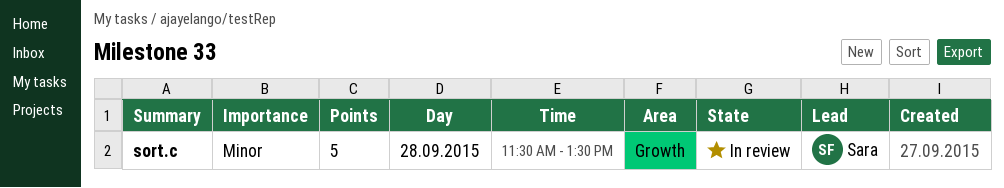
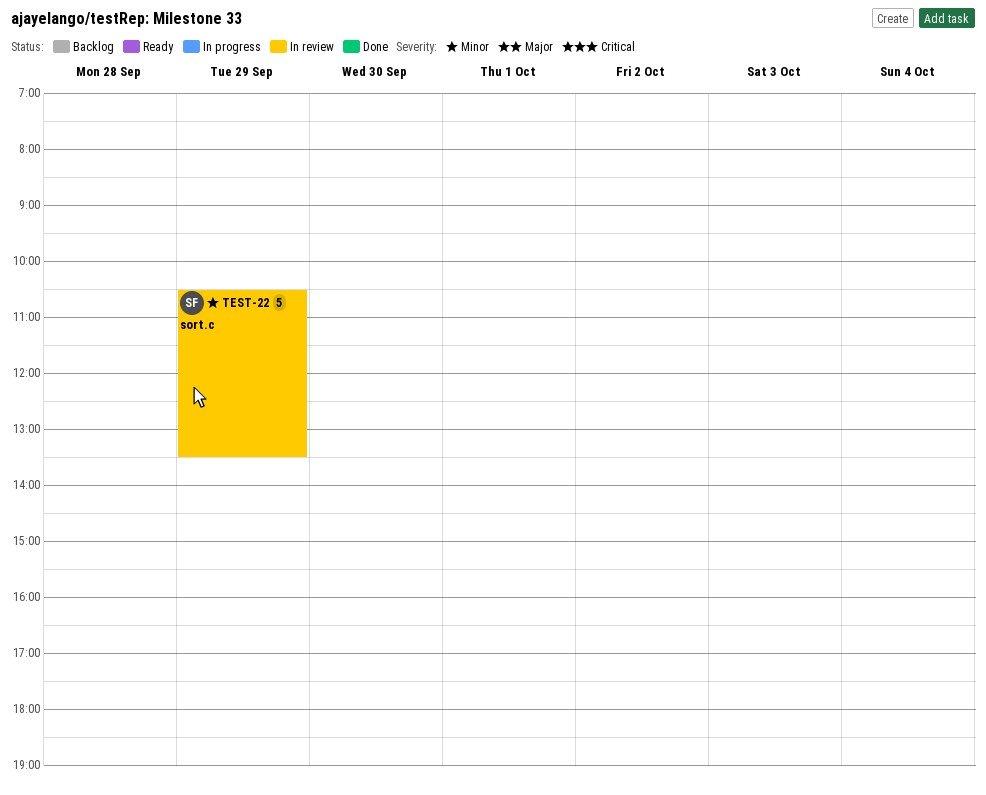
sort.c, day: Sep 28 -> Sep 29
sort.c, begins: 11:30 -> 10:30

